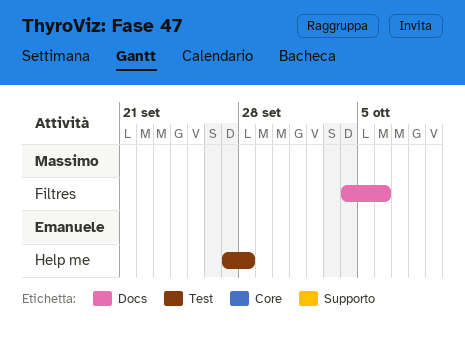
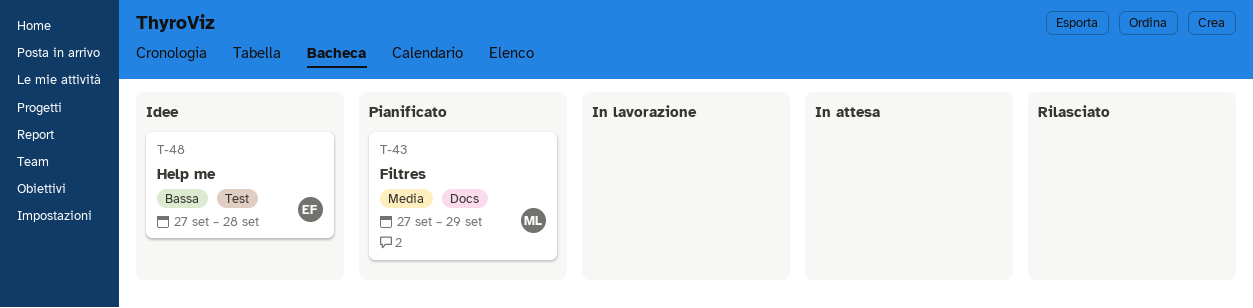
Filtres, start: Oct 4 -> Sep 27
Filtres, due: Oct 6 -> Sep 29

